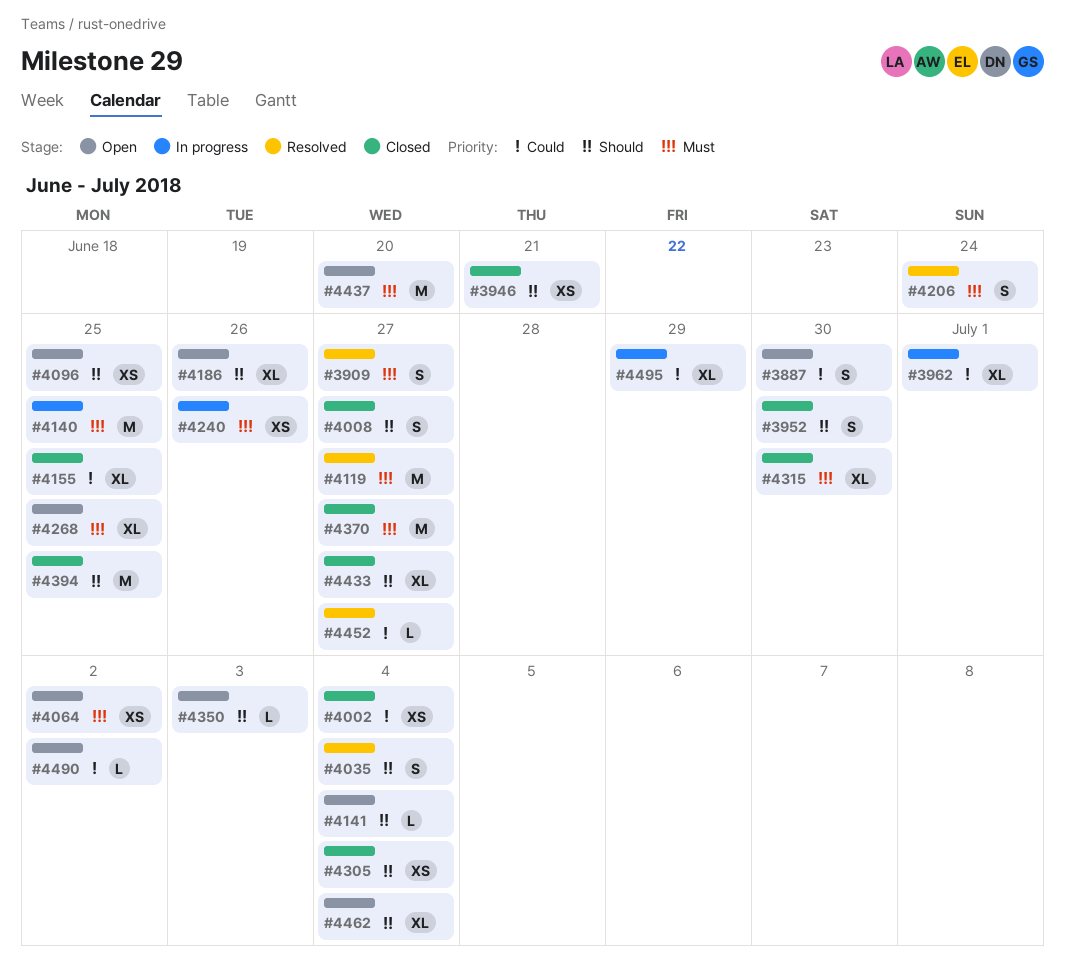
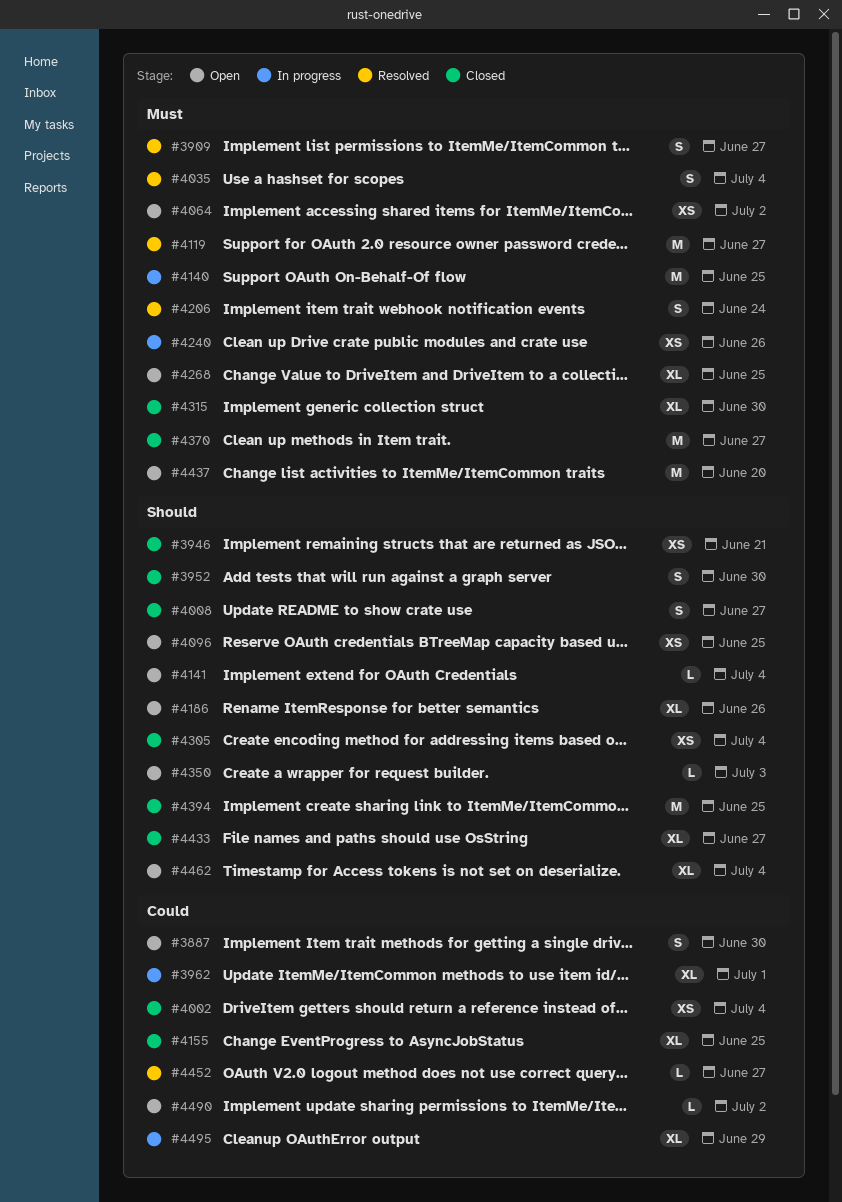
#4035, priority: Should -> Must

